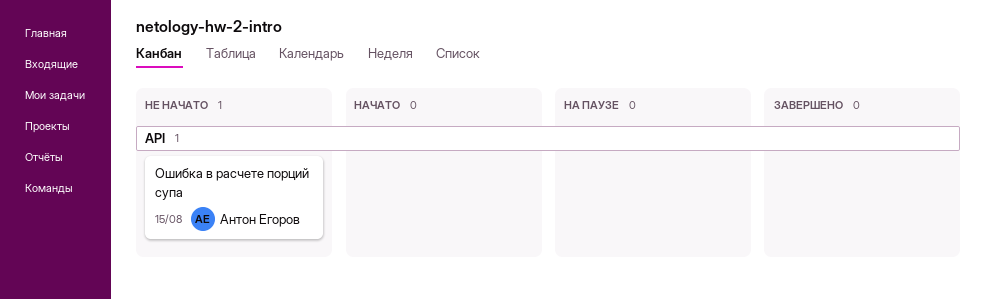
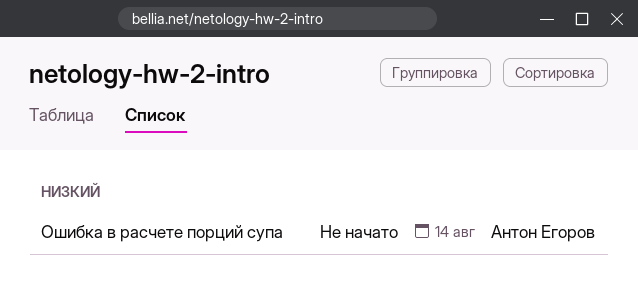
Ошибка в расчете порций супа, due: Aug 15 -> Aug 14

